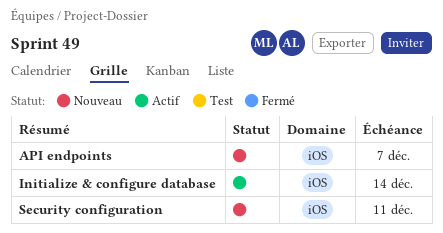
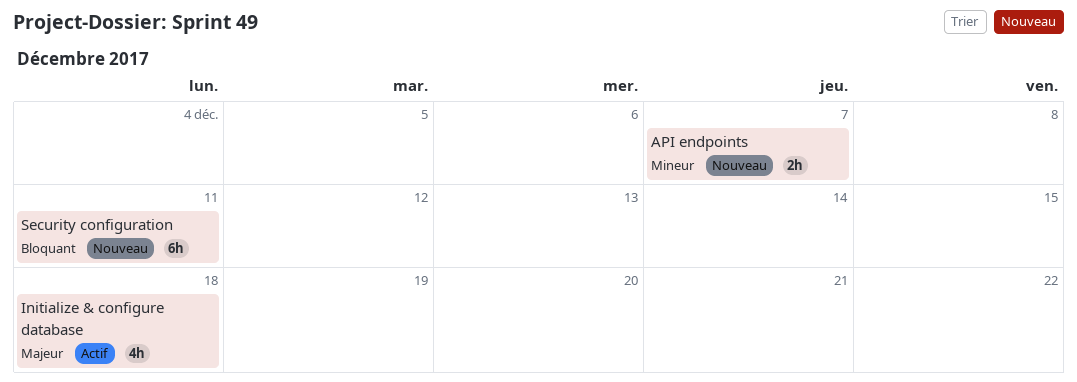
Initialize & configure database, due: Dec 14 -> Dec 18

